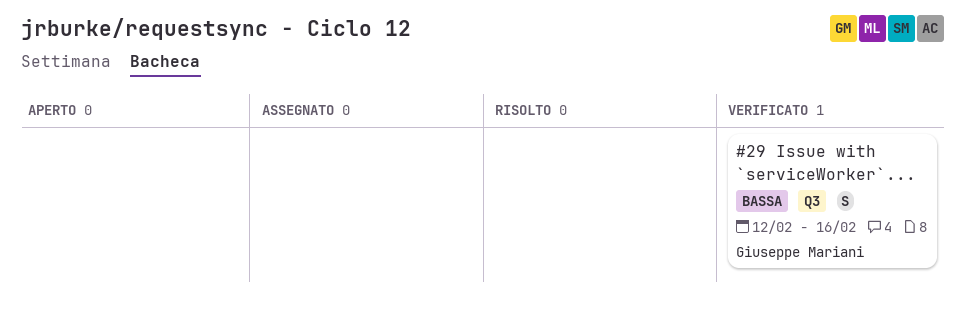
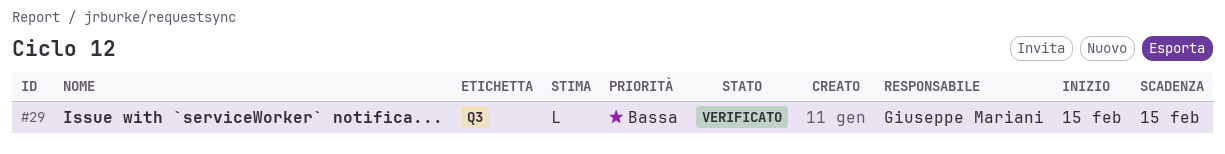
#29, estimate: S -> L
#29, start: Feb 12 -> Feb 15
#29, due: Feb 16 -> Feb 15

